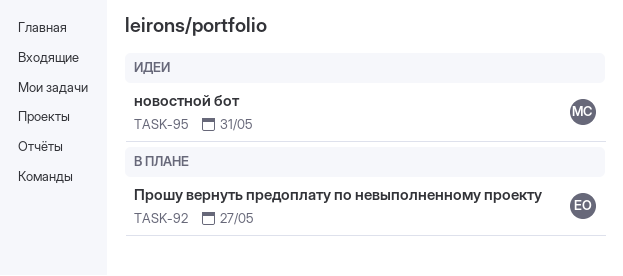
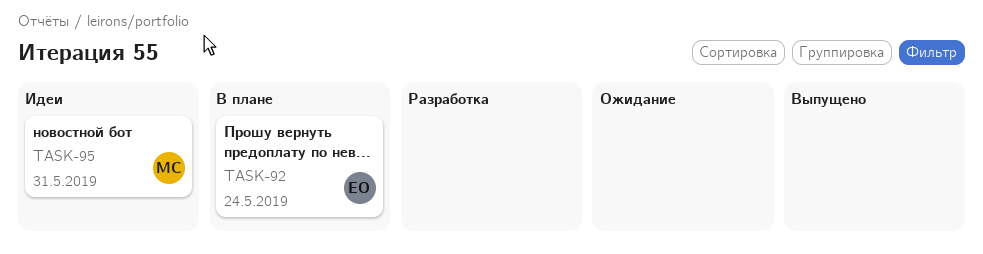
TASK-92, due: May 27 -> May 24

